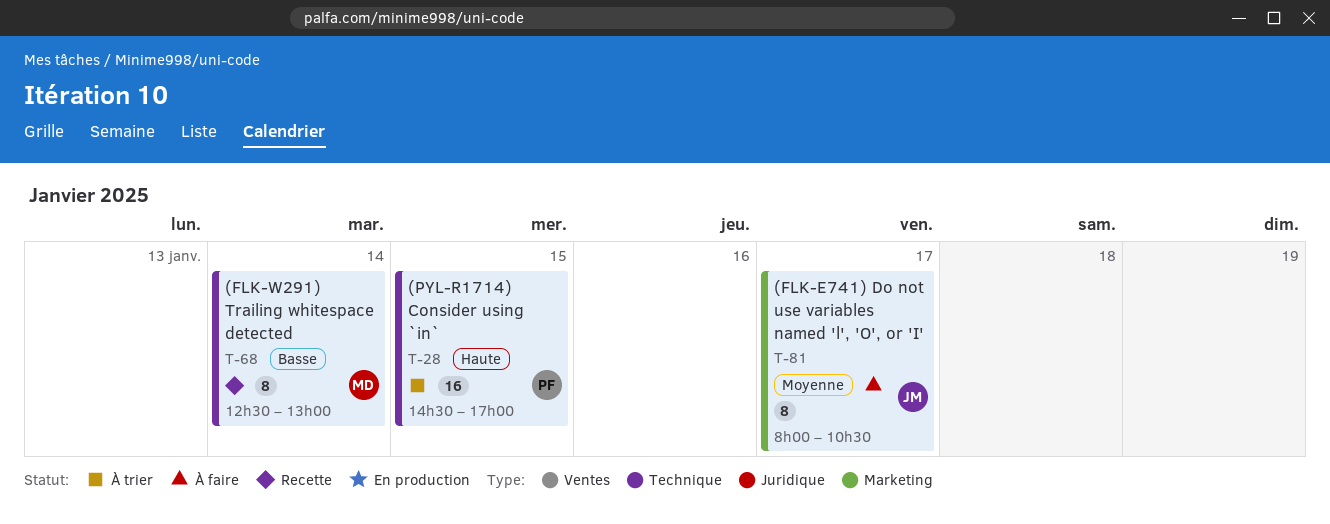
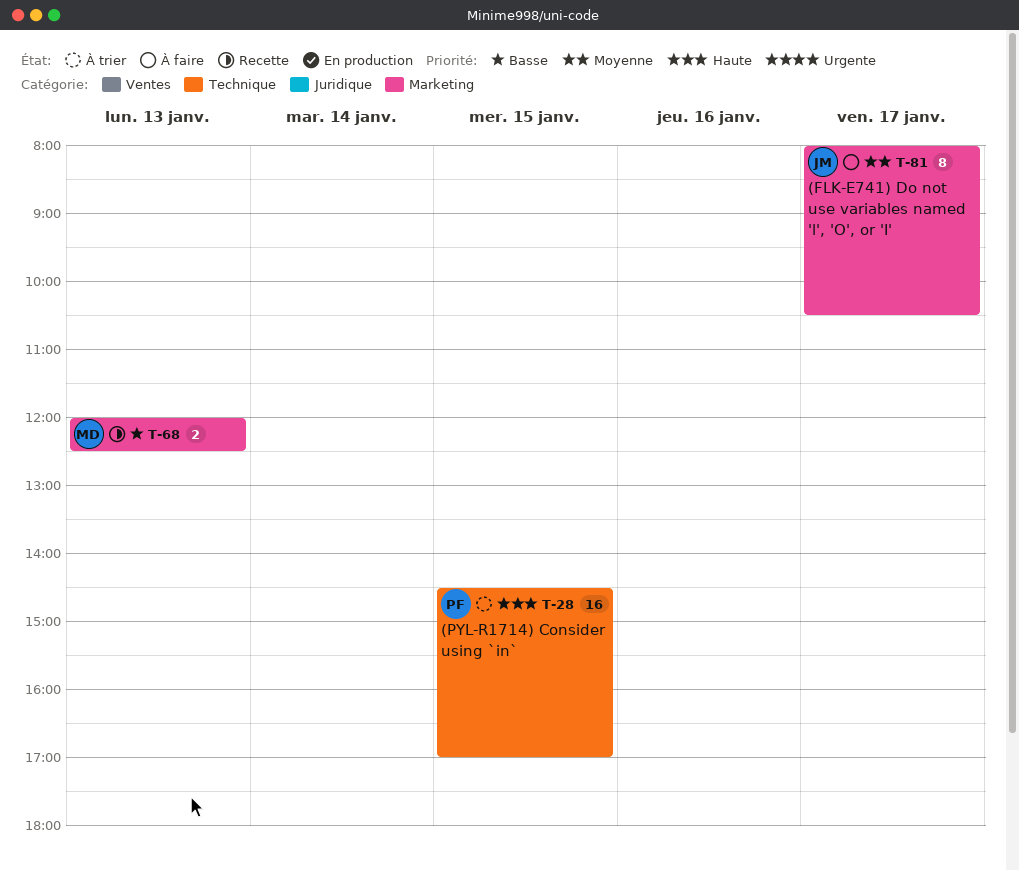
T-68, label: Technique -> Marketing
T-68, estimate: 8 -> 2
T-68, day: Jan 14 -> Jan 13
T-68, begins: 12:30 -> 12:00
T-68, ends: 13:00 -> 12:30

